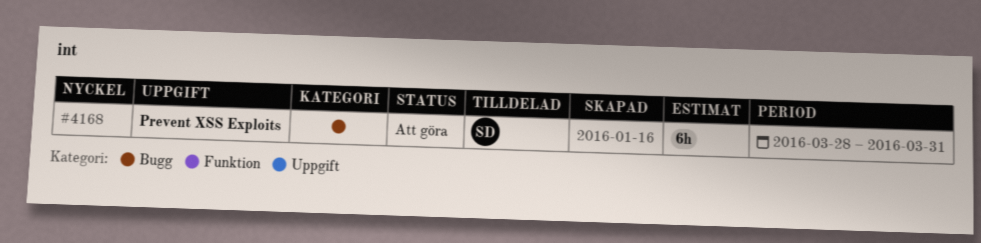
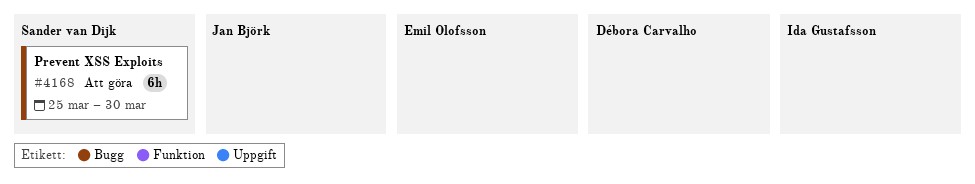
#4168, start: Mar 28 -> Mar 25
#4168, due: Mar 31 -> Mar 30

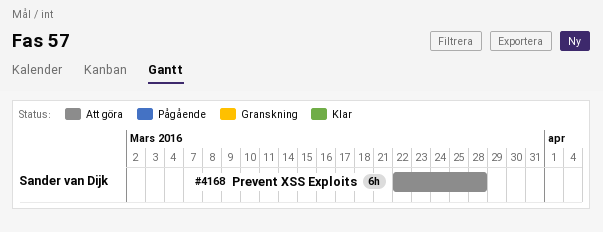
#4168, start: Mar 25 -> Mar 22
#4168, due: Mar 30 -> Mar 28

